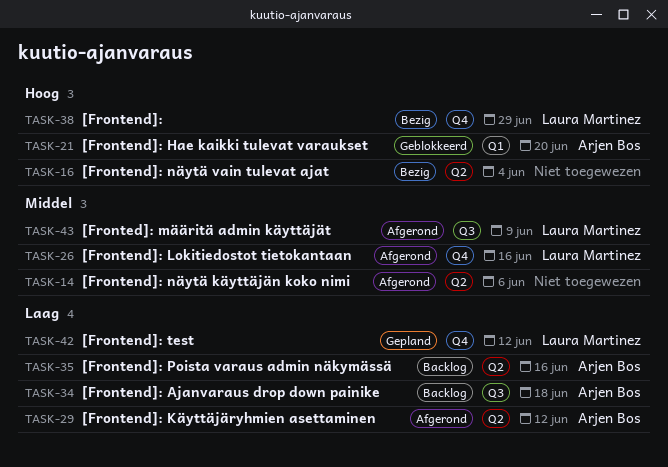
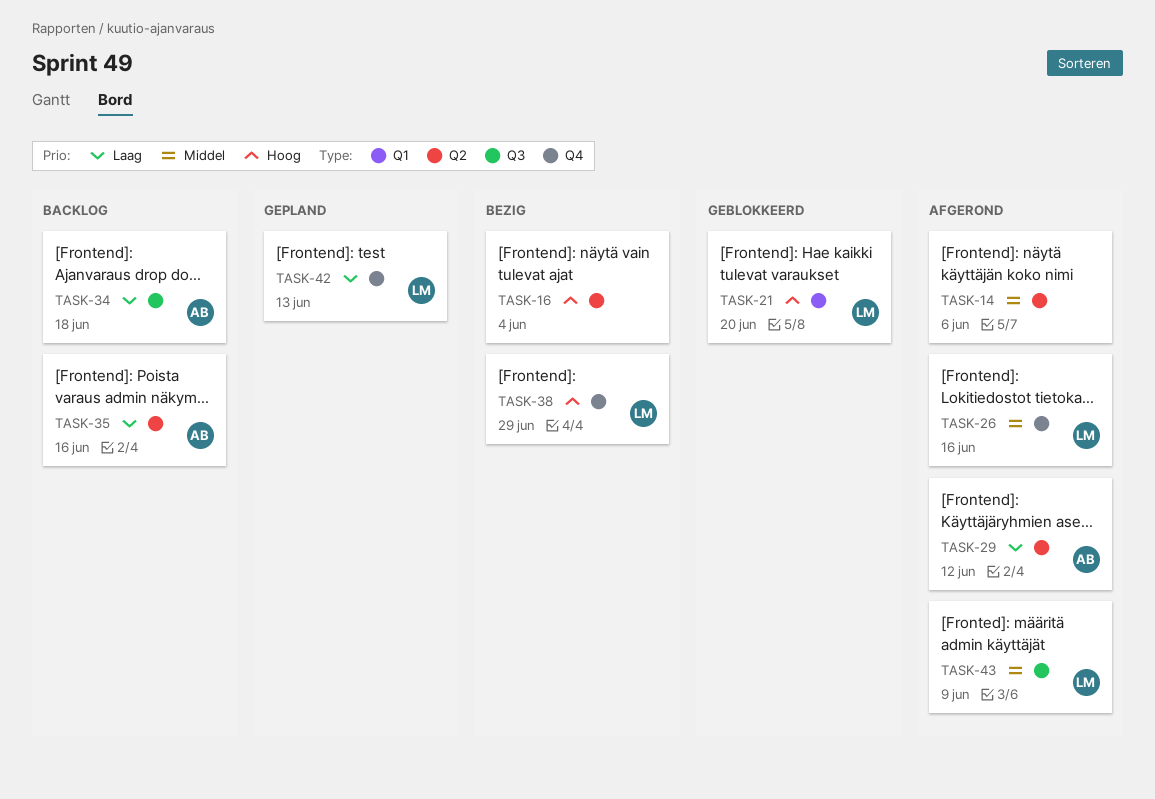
TASK-21, owner: Arjen Bos -> Laura Martinez
TASK-42, due: Jun 12 -> Jun 13

